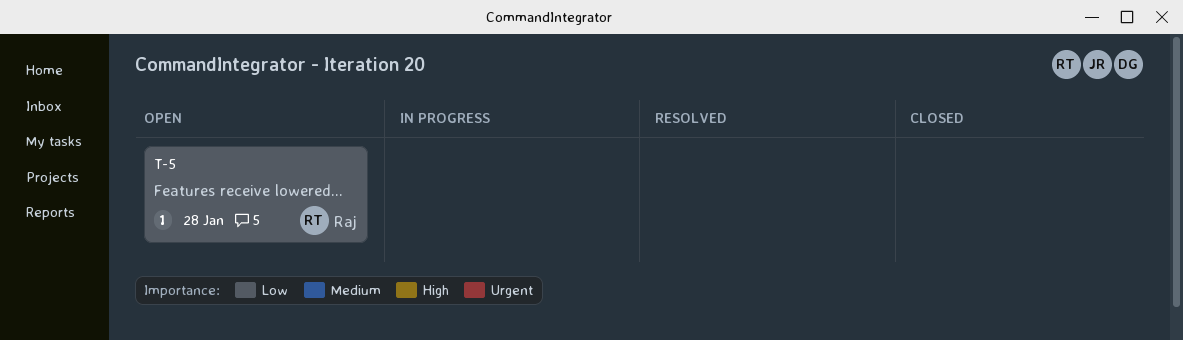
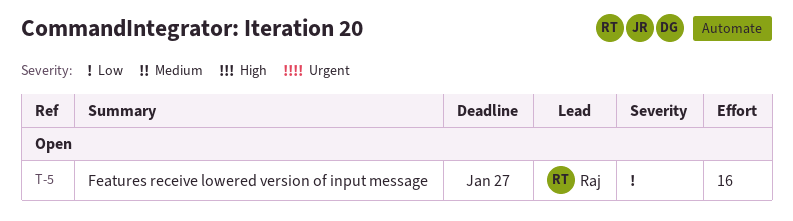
T-5, estimate: 1 -> 16
T-5, due: Jan 28 -> Jan 27

